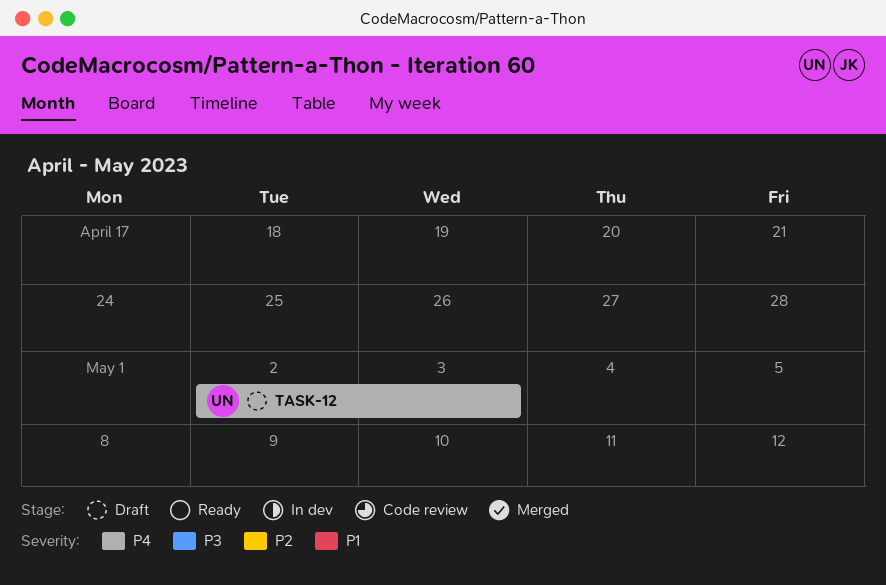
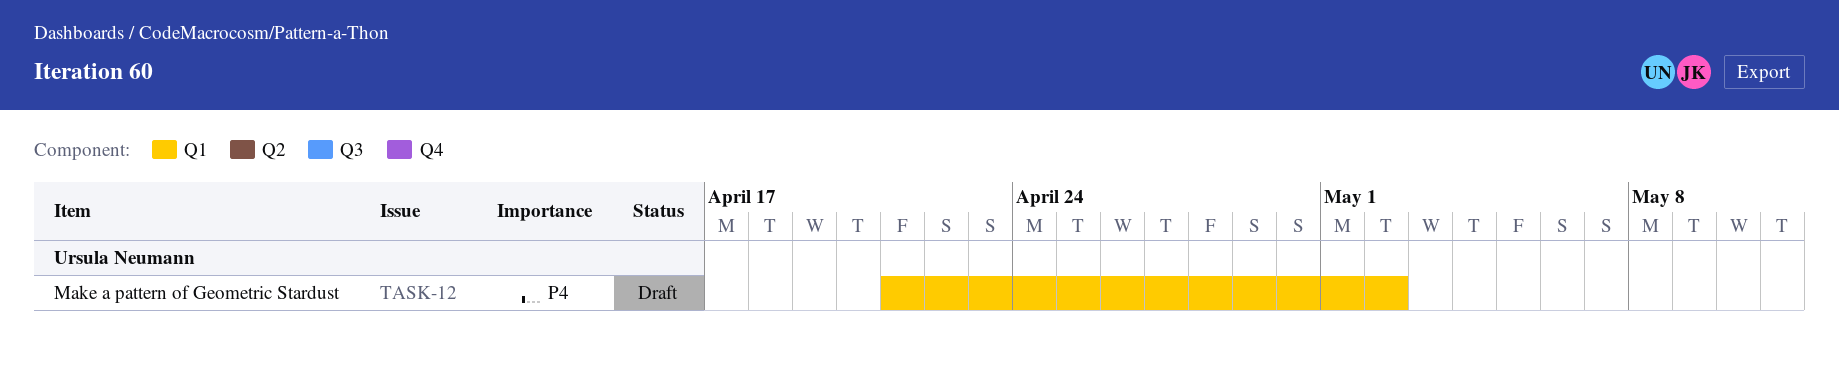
TASK-12, start: May 2 -> Apr 21
TASK-12, due: May 3 -> May 2

